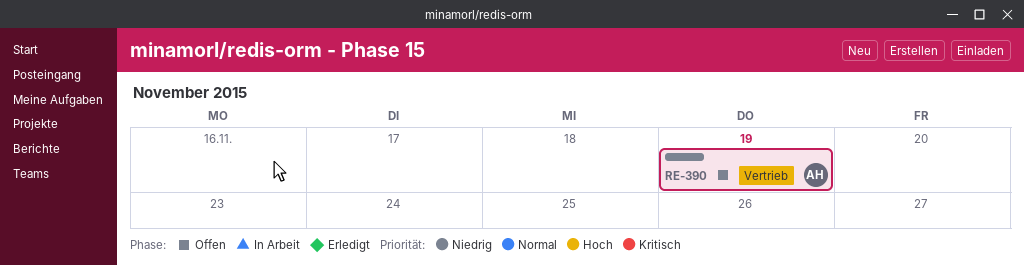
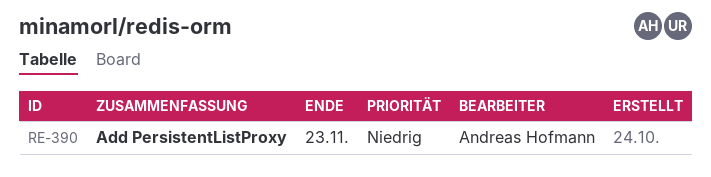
RE-390, due: Nov 19 -> Nov 23

